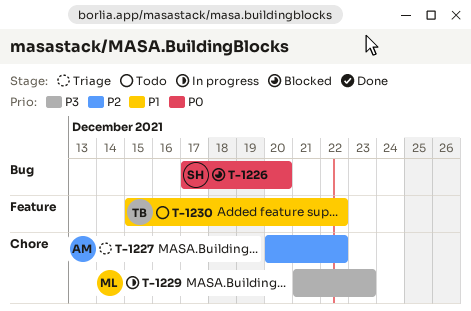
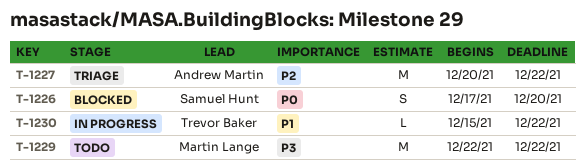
T-1229, status: In progress -> Todo
T-1229, start: Dec 21 -> Dec 22
T-1229, due: Dec 23 -> Dec 22
T-1230, status: Todo -> In progress

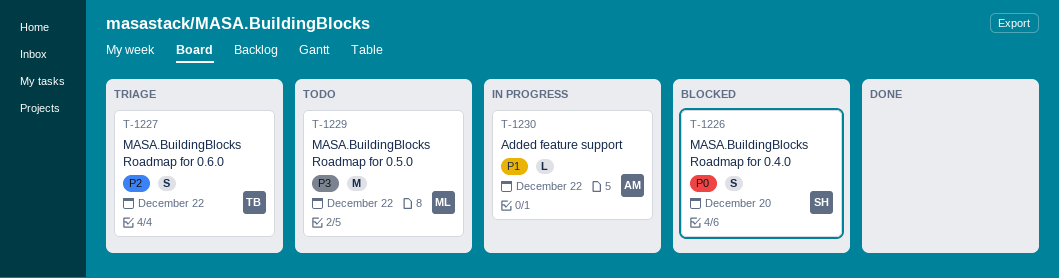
T-1227, owner: Andrew Martin -> Trevor Baker
T-1227, estimate: M -> S
T-1230, owner: Trevor Baker -> Andrew Martin

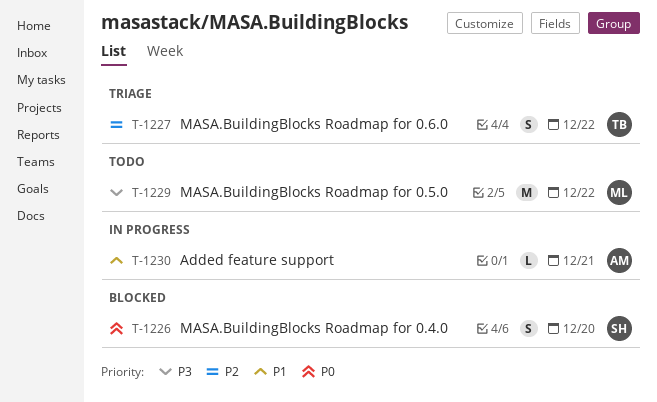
T-1230, due: Dec 22 -> Dec 21

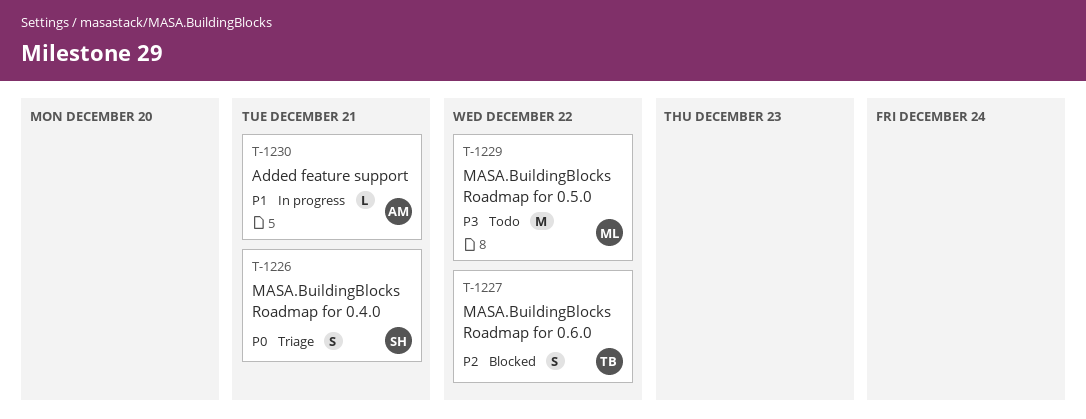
T-1226, status: Blocked -> Triage
T-1226, due: Dec 20 -> Dec 21
T-1227, status: Triage -> Blocked

